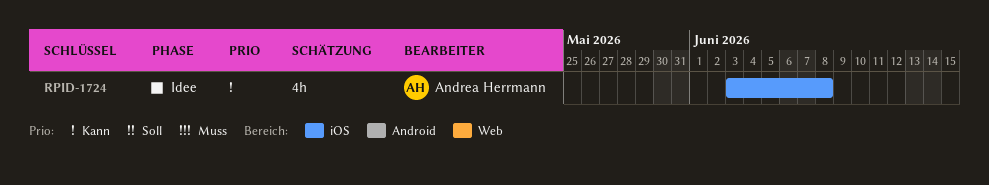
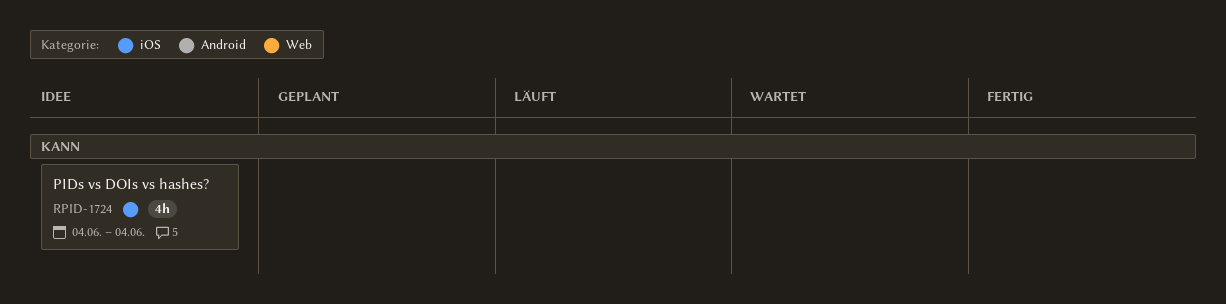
RPID-1724, start: Jun 3 -> Jun 4
RPID-1724, due: Jun 8 -> Jun 4

